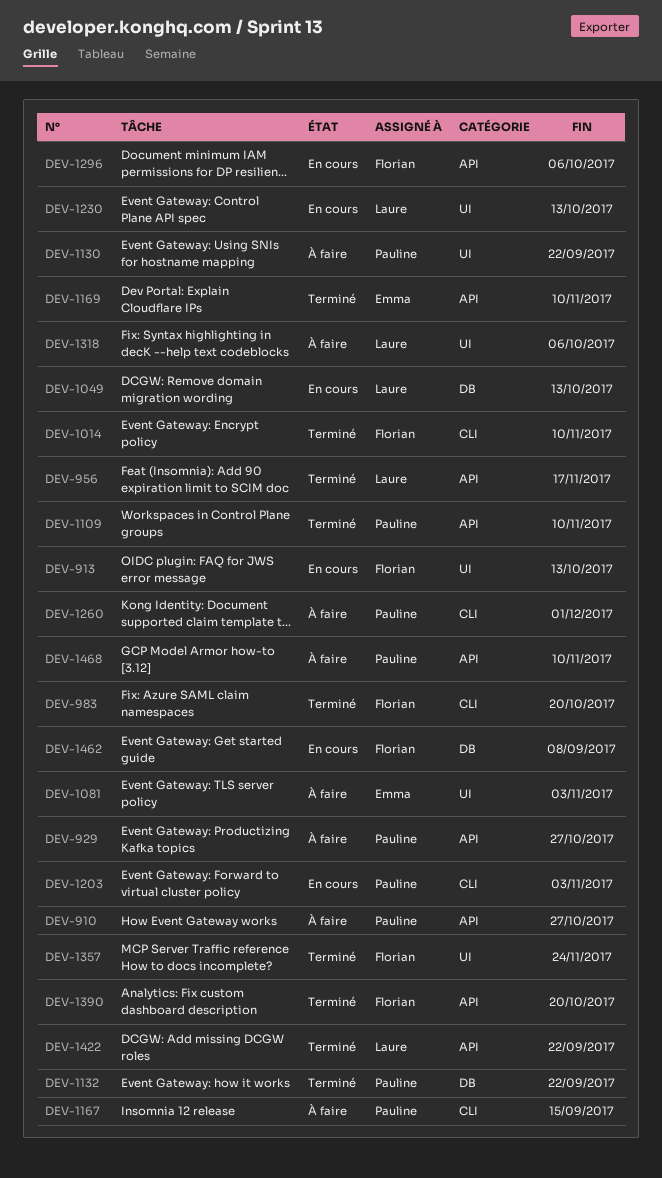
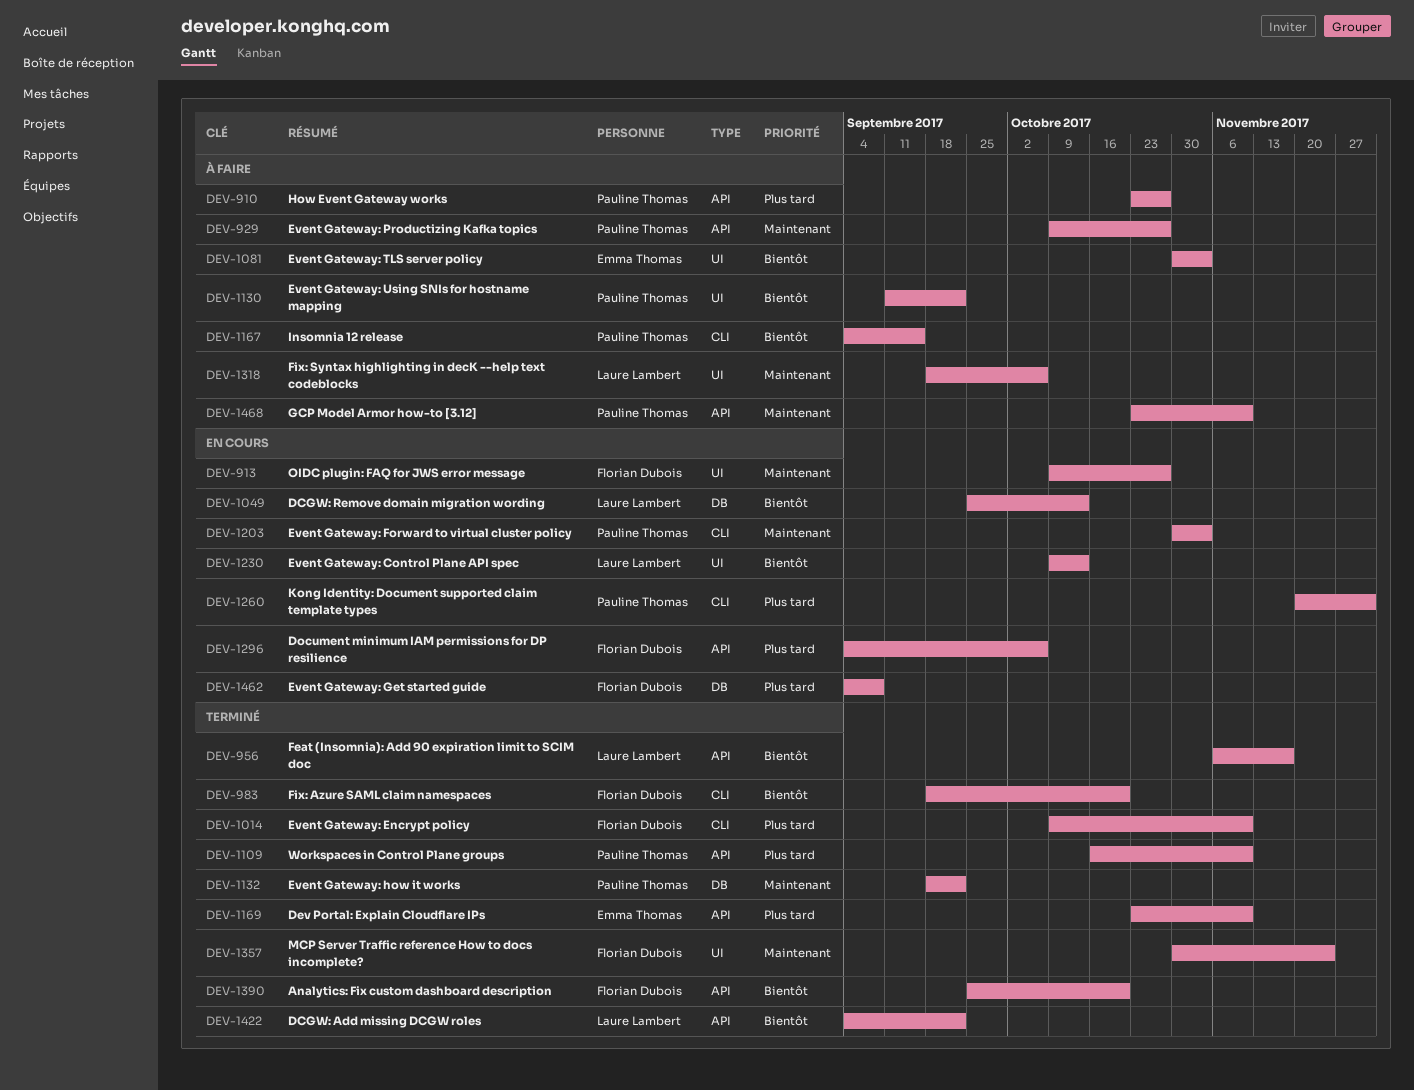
DEV-913, due: Oct 13 -> Oct 27
DEV-1260, status: À faire -> En cours

